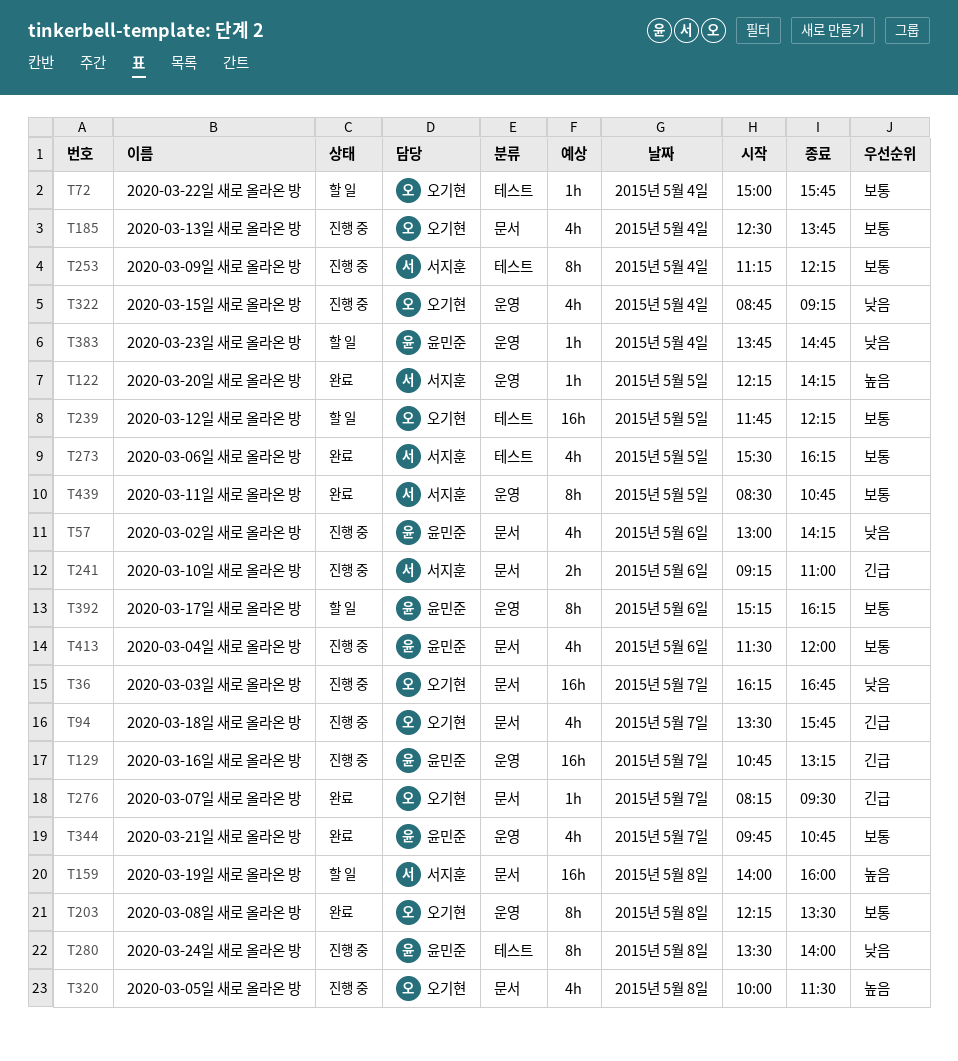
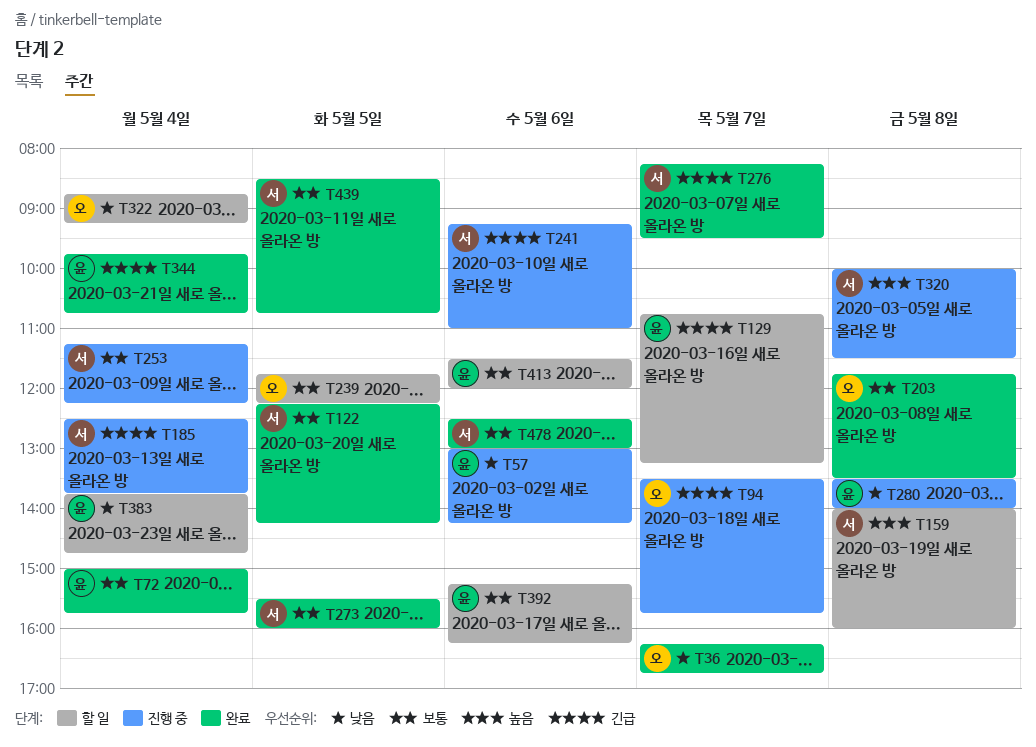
T36, status: 진행 중 -> 완료
T72, status: 할 일 -> 완료
T72, owner: 오기현 -> 윤민준
T122, priority: 높음 -> 보통
T129, status: 진행 중 -> 할 일
T185, owner: 오기현 -> 서지훈
T185, priority: 보통 -> 긴급
T203, begins: 12:15 -> 11:45
T273, ends: 16:15 -> 16:00
T276, owner: 오기현 -> 서지훈
T320, owner: 오기현 -> 서지훈
T322, status: 진행 중 -> 할 일
T344, priority: 보통 -> 긴급
T344, day: May 7 -> May 4
T413, status: 진행 중 -> 할 일
T478: none -> present

